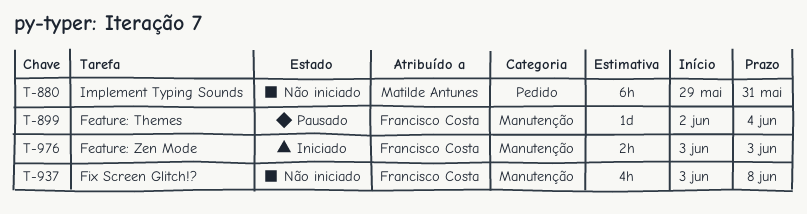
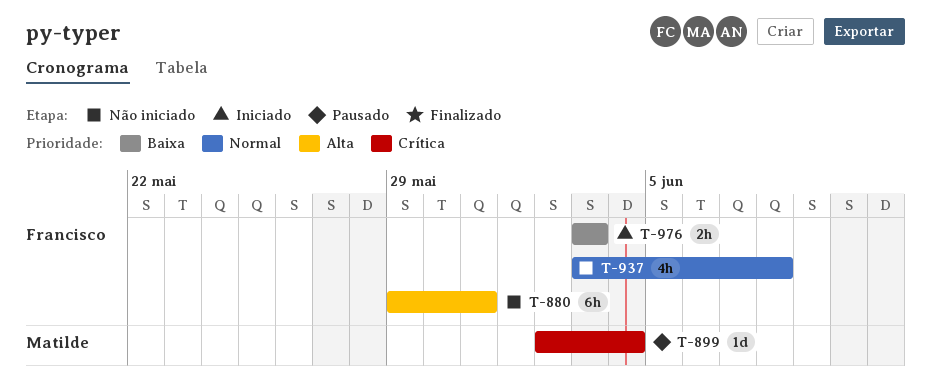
T-880, owner: Matilde Antunes -> Francisco Costa
T-899, owner: Francisco Costa -> Matilde Antunes

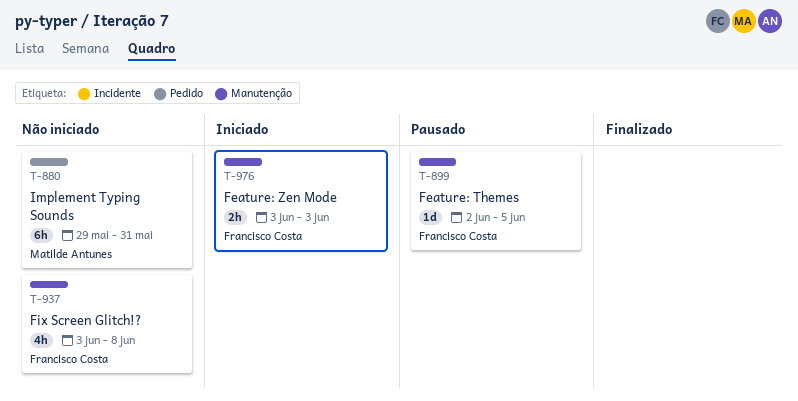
T-880, owner: Francisco Costa -> Matilde Antunes
T-899, owner: Matilde Antunes -> Francisco Costa
T-899, due: Jun 4 -> Jun 5

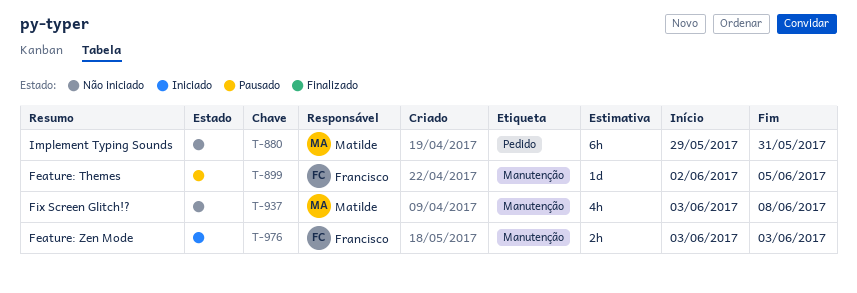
T-937, owner: Francisco Costa -> Matilde Antunes

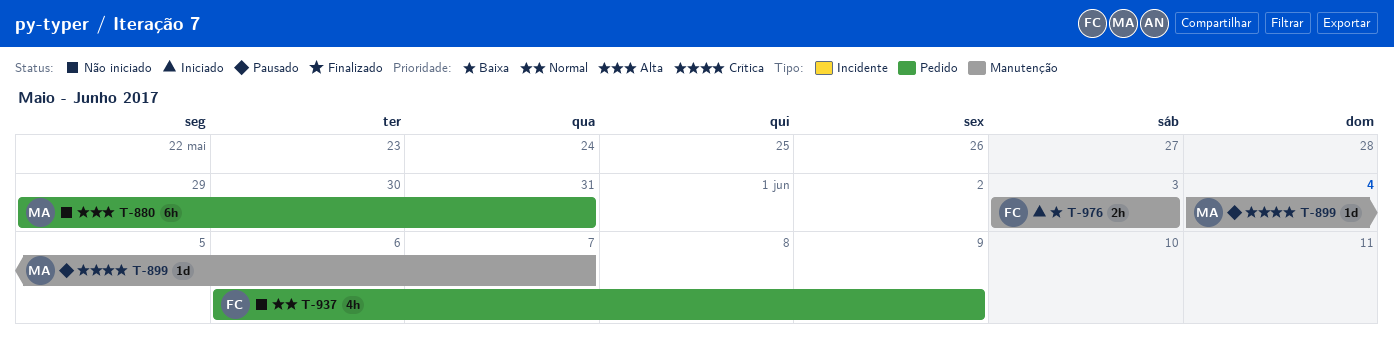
T-899, owner: Francisco -> Matilde
T-899, start: Jun 2 -> Jun 4
T-899, due: Jun 5 -> Jun 7
T-937, owner: Matilde -> Francisco
T-937, label: Manutenção -> Pedido
T-937, start: Jun 3 -> Jun 6
T-937, due: Jun 8 -> Jun 9

